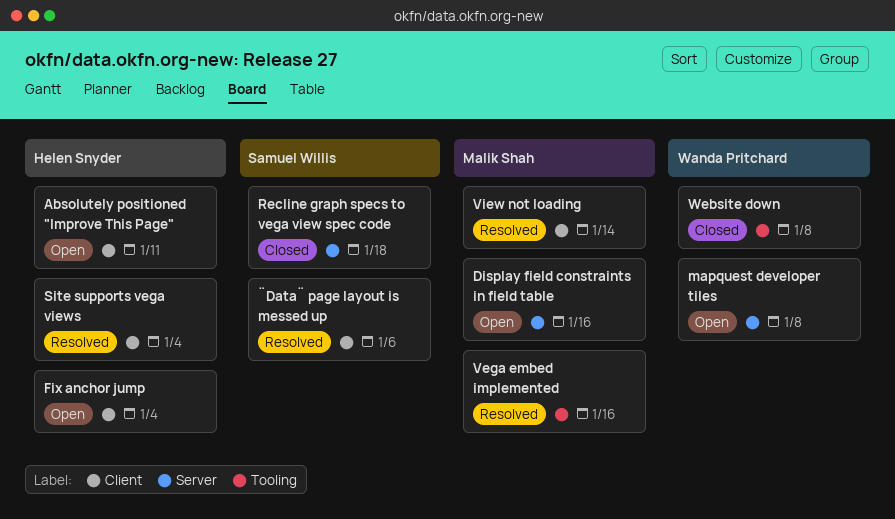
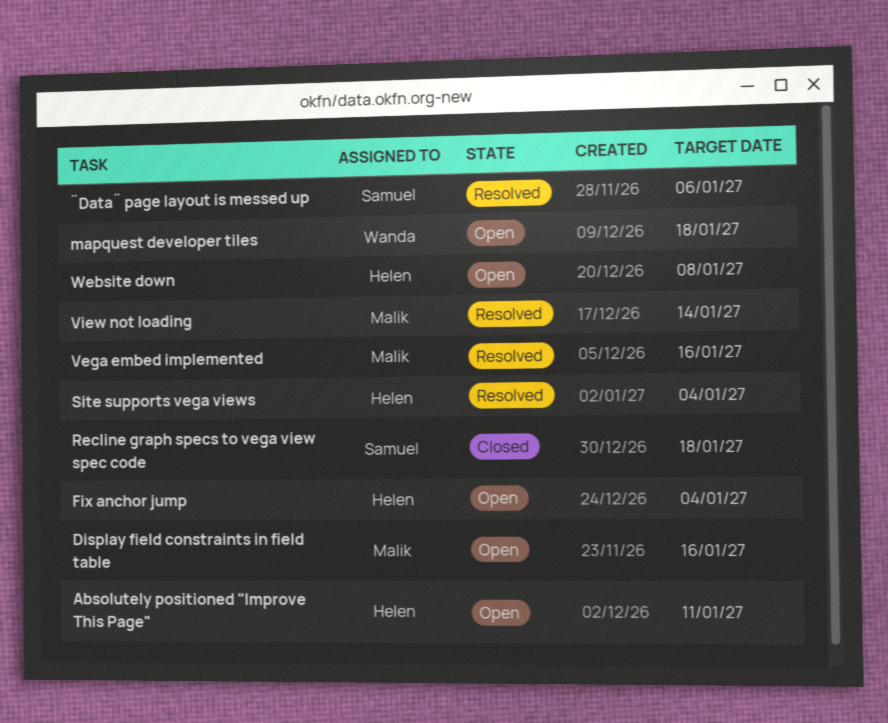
mapquest developer tiles, due: Jan 8 -> Jan 18
Website down, status: Closed -> Open
Website down, owner: Wanda Pritchard -> Helen Snyder

